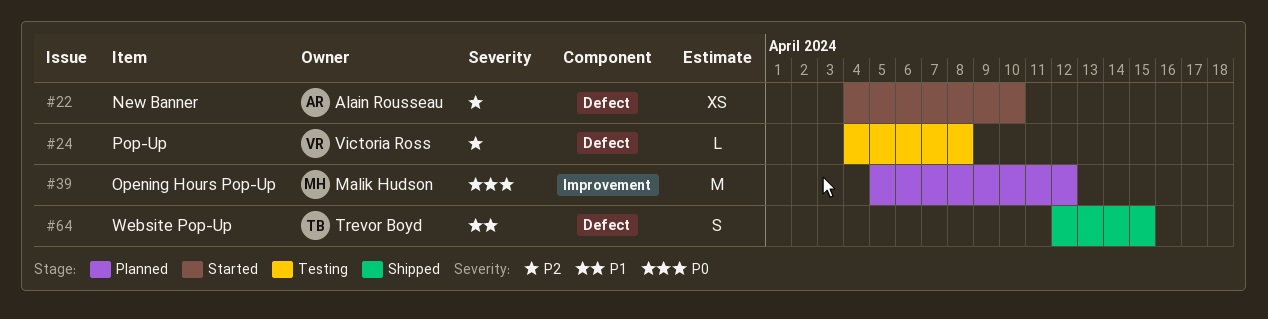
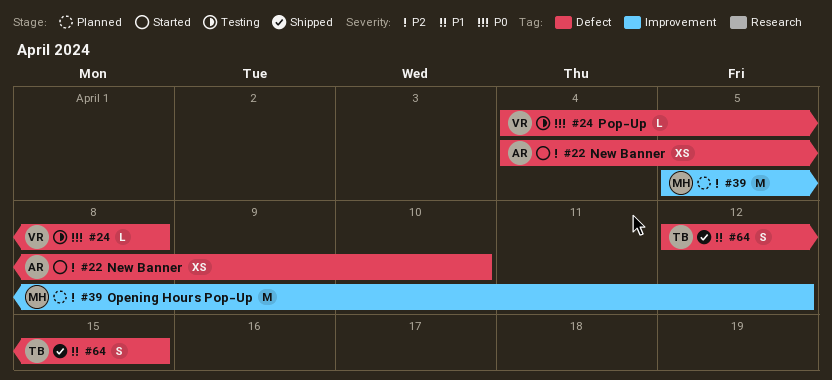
#24, priority: P2 -> P0
#39, priority: P0 -> P2

